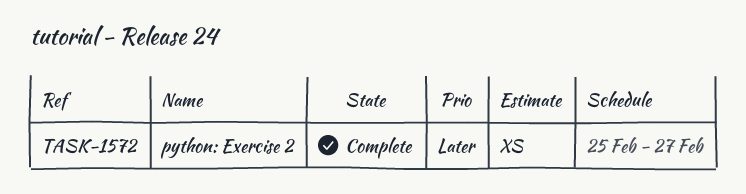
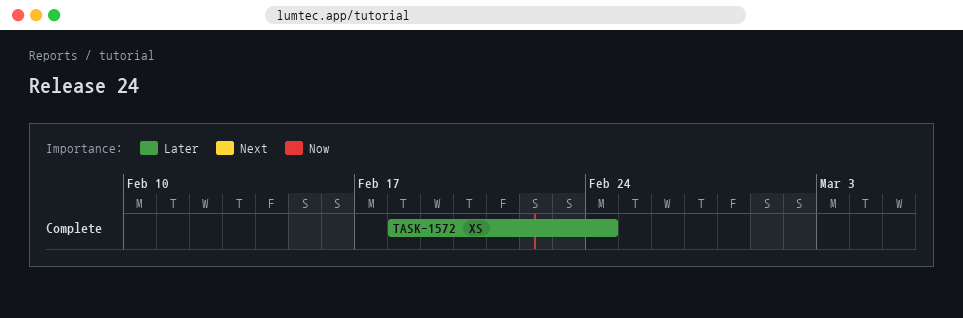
TASK-1572, start: Feb 25 -> Feb 18
TASK-1572, due: Feb 27 -> Feb 24

